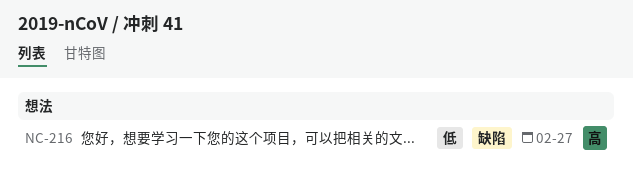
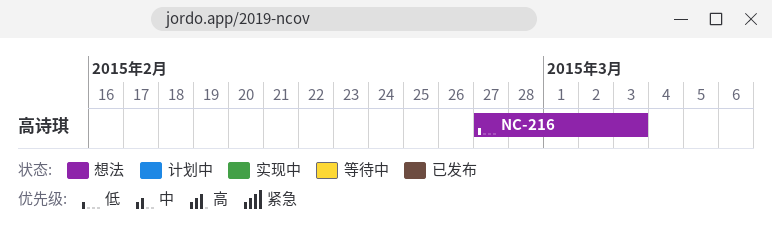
NC-216, due: Feb 27 -> Mar 3

